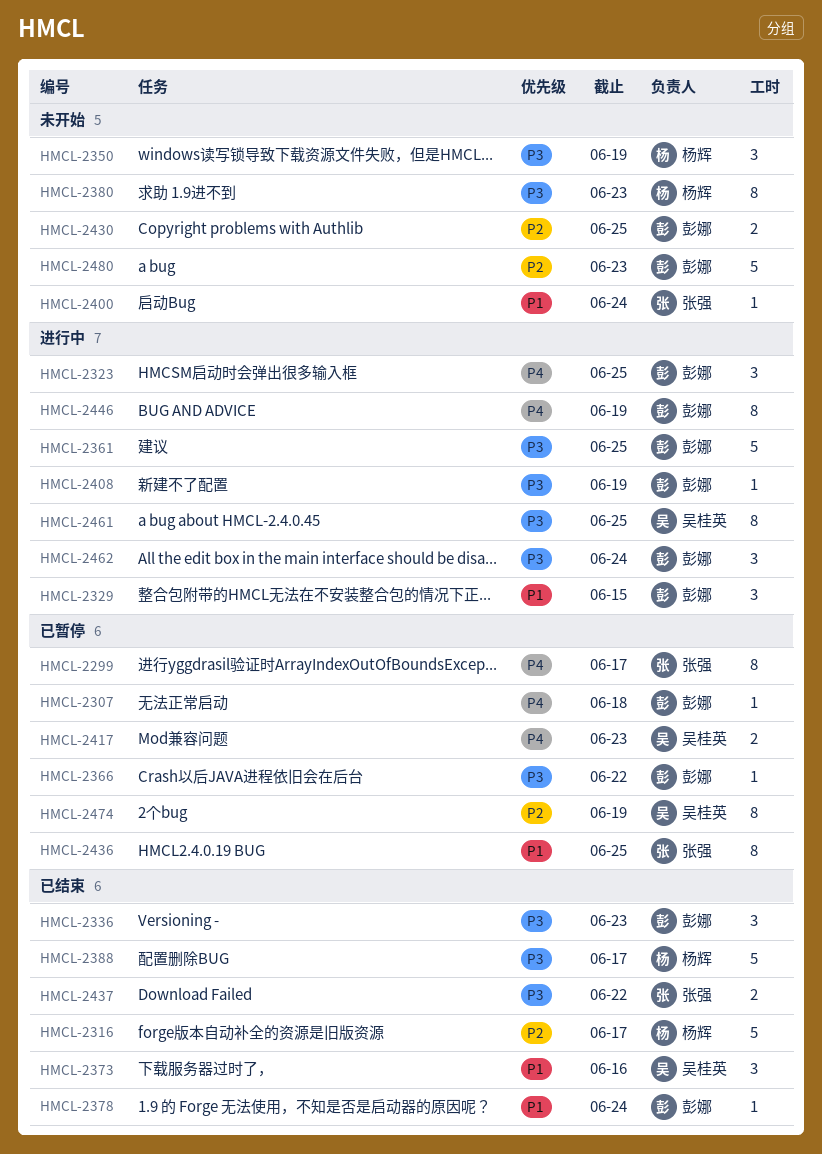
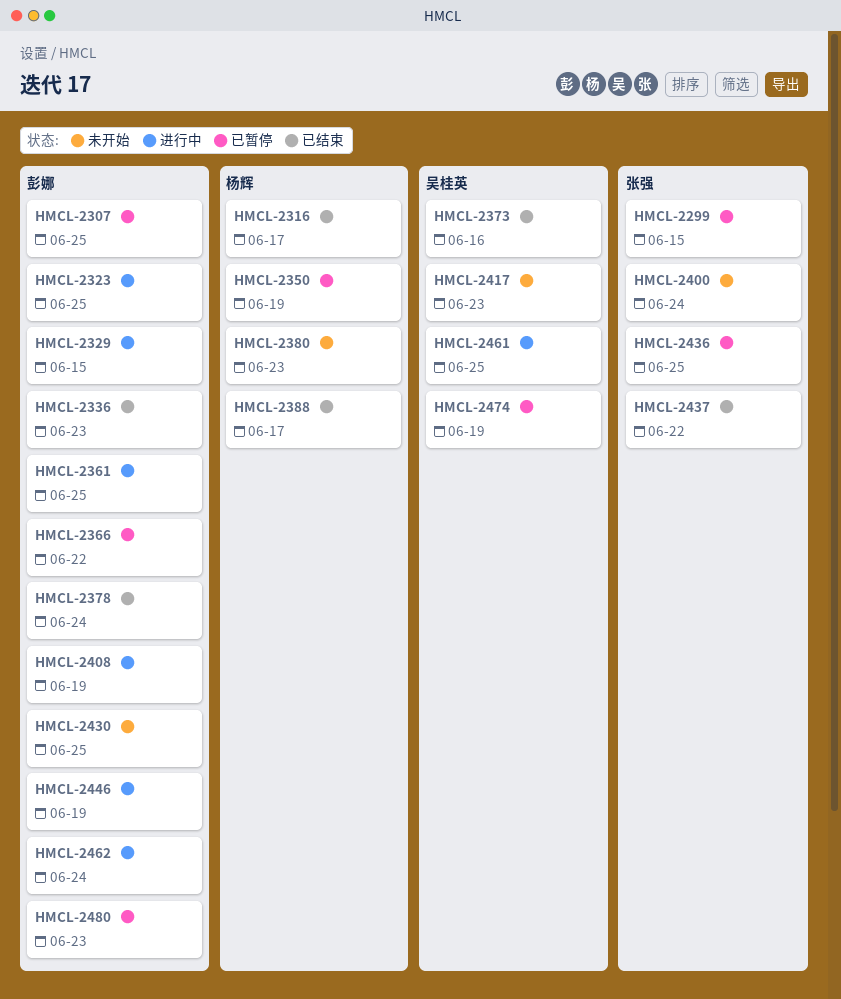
HMCL-2299, due: Jun 17 -> Jun 15
HMCL-2307, due: Jun 18 -> Jun 25
HMCL-2350, status: 未开始 -> 已暂停
HMCL-2417, status: 已暂停 -> 未开始
HMCL-2480, status: 未开始 -> 已暂停

